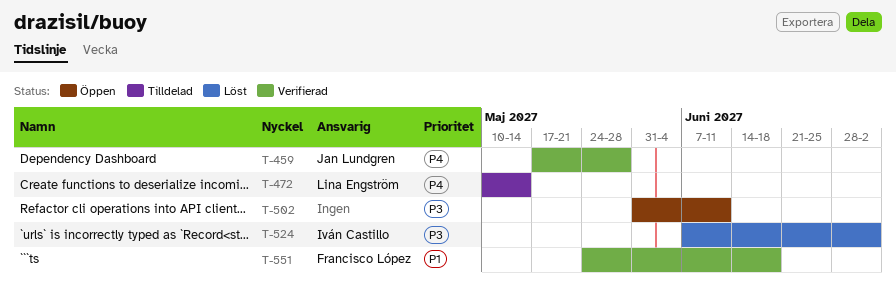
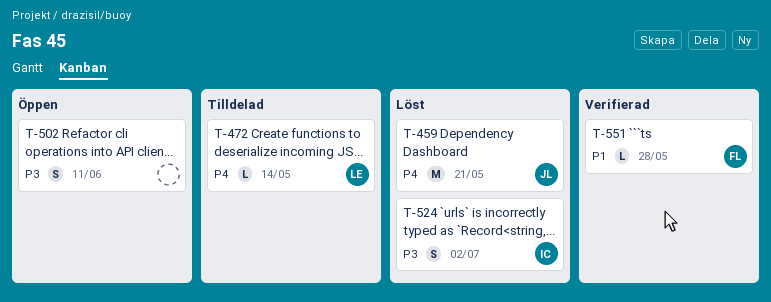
T-459, status: Verifierad -> Löst
T-459, due: May 28 -> May 21
T-551, due: Jun 18 -> May 28

